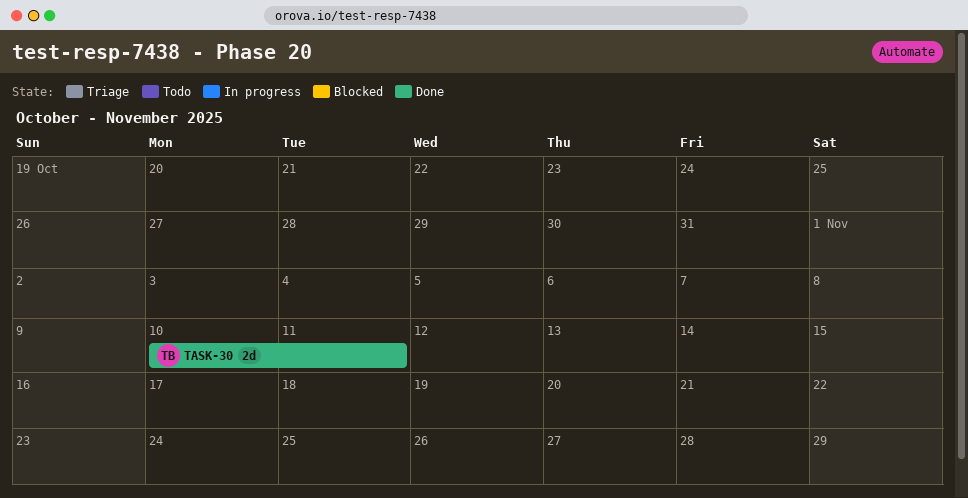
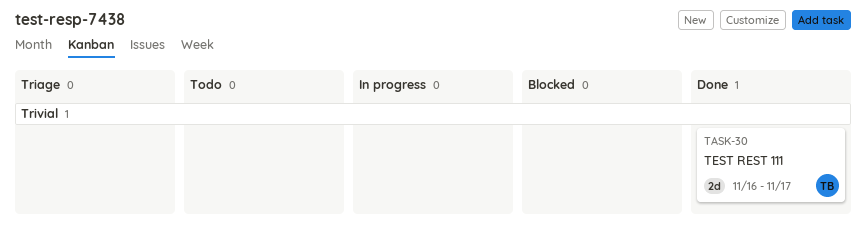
TASK-30, start: Nov 10 -> Nov 16
TASK-30, due: Nov 11 -> Nov 17

